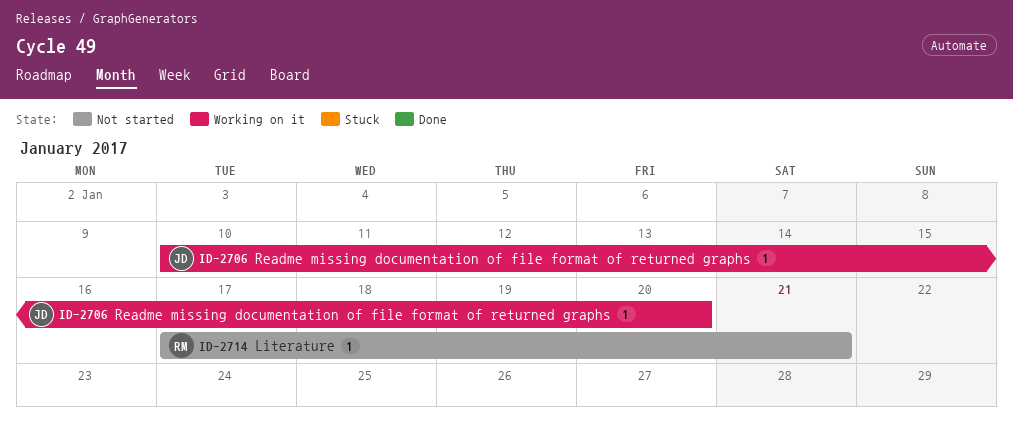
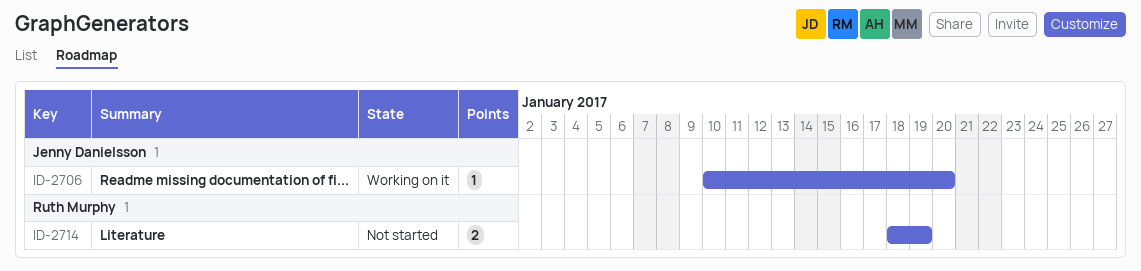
ID-2714, estimate: 1 -> 2
ID-2714, start: Jan 17 -> Jan 18
ID-2714, due: Jan 21 -> Jan 19

